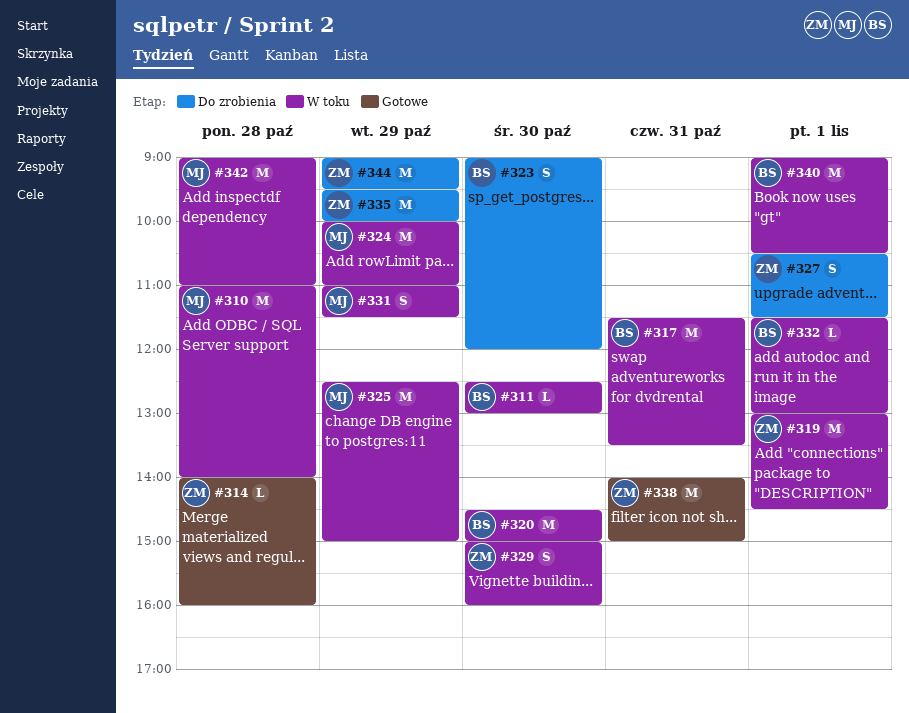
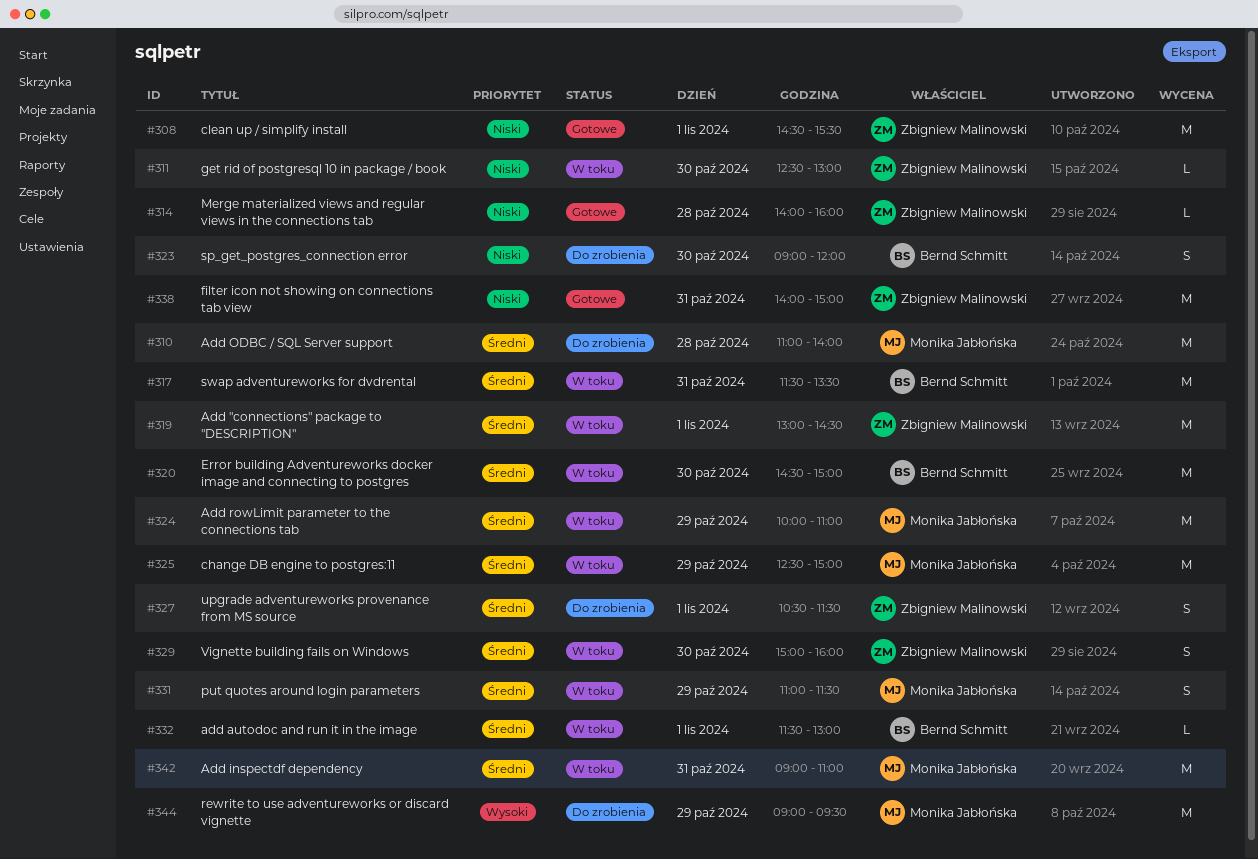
#308: none -> present
#310, status: W toku -> Do zrobienia
#311, owner: Bernd Schmitt -> Zbigniew Malinowski
#335: present -> none
#340: present -> none
#342, day: Oct 28 -> Oct 31
#344, owner: Zbigniew Malinowski -> Monika Jabłońska

